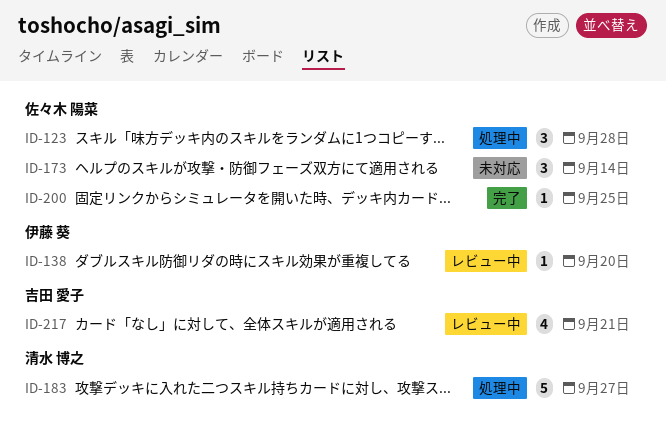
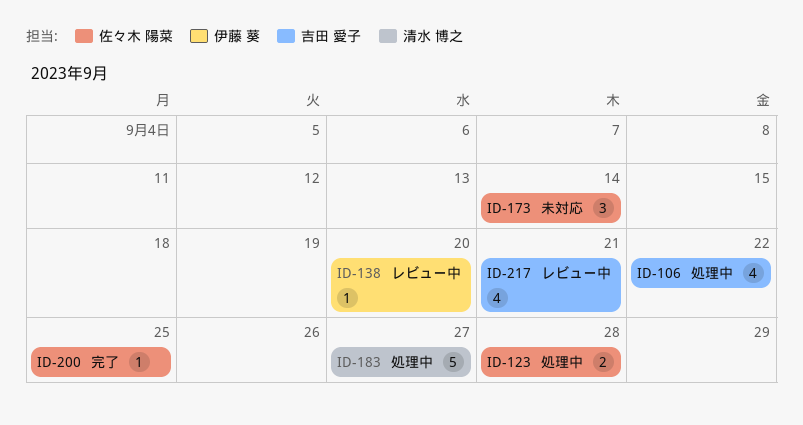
ID-106: none -> present
ID-123, estimate: 3 -> 2

